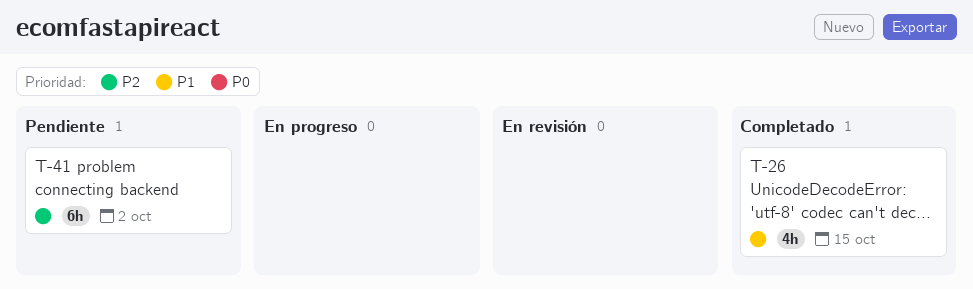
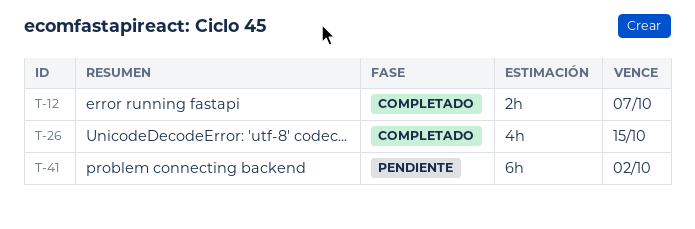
T-12: none -> present

